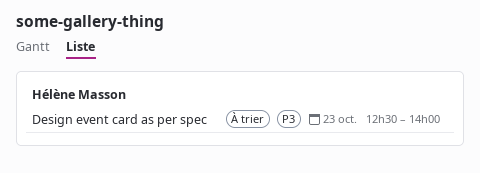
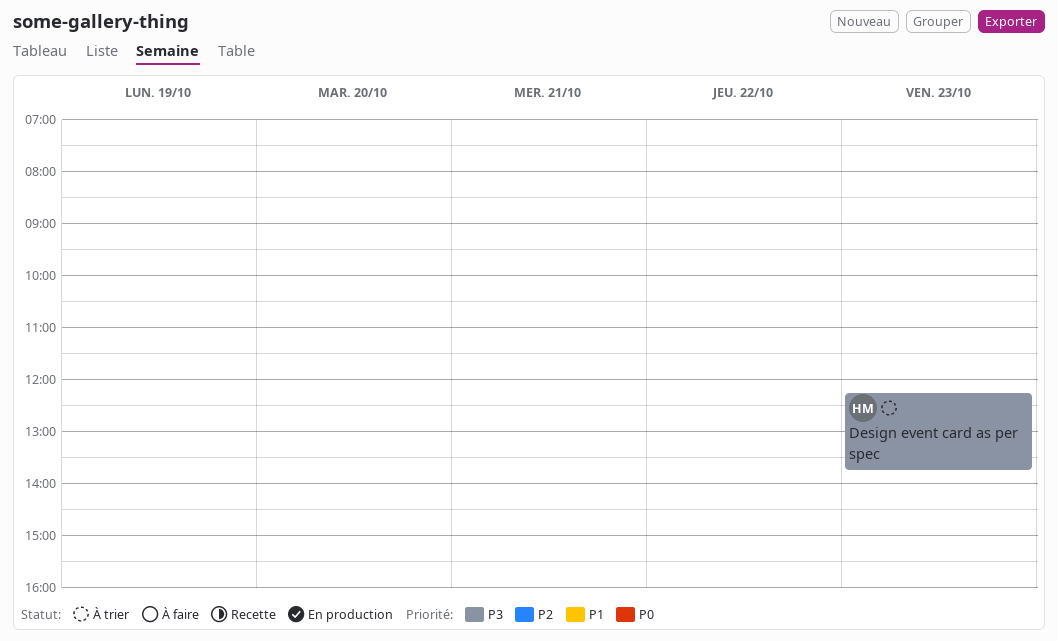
Design event card as per spec, begins: 12:30 -> 12:15
Design event card as per spec, ends: 14:00 -> 13:45

